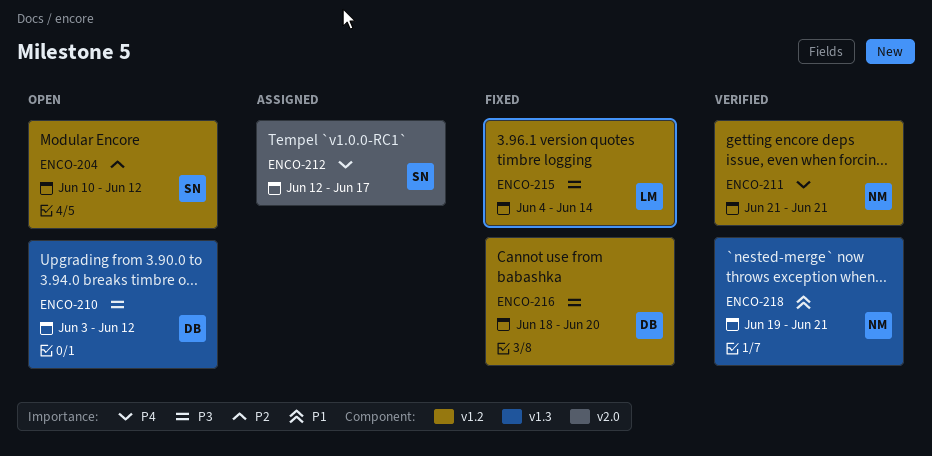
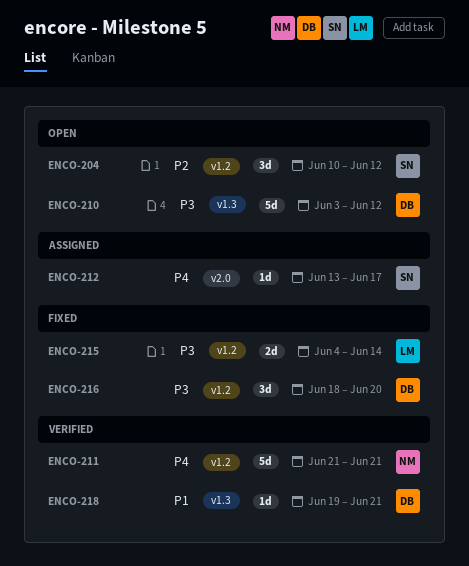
ENCO-212, start: Jun 12 -> Jun 13
ENCO-218, owner: NM -> DB

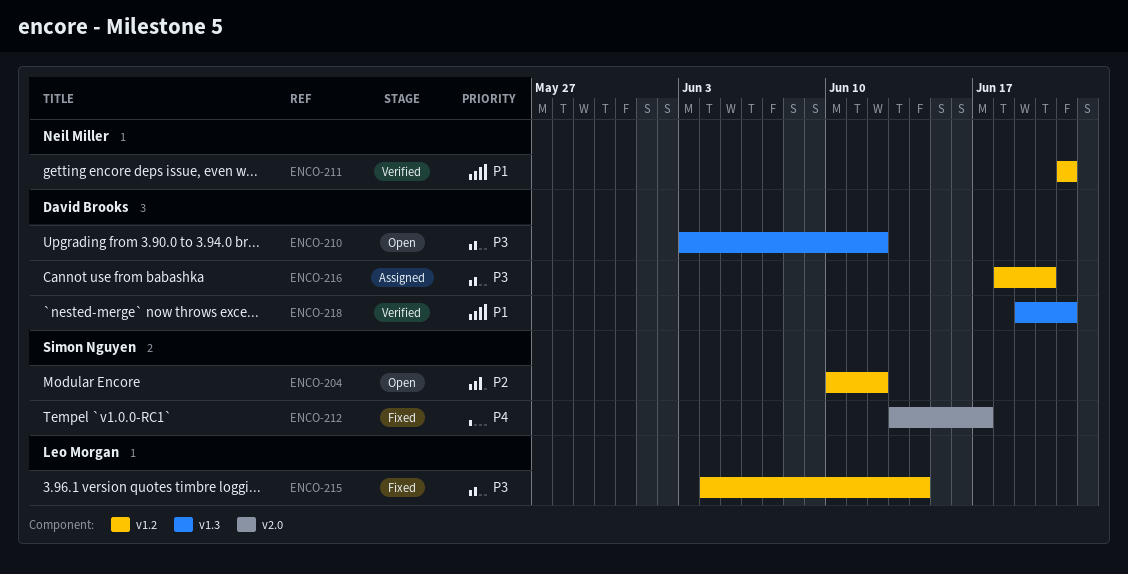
ENCO-211, priority: P4 -> P1
ENCO-212, status: Assigned -> Fixed
ENCO-216, status: Fixed -> Assigned

